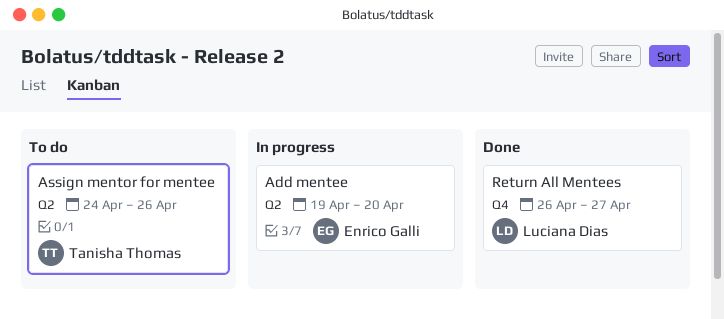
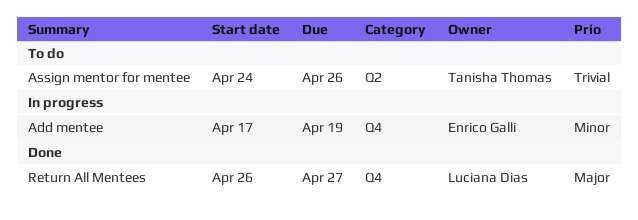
Add mentee, label: Q2 -> Q4
Add mentee, start: Apr 19 -> Apr 17
Add mentee, due: Apr 20 -> Apr 19

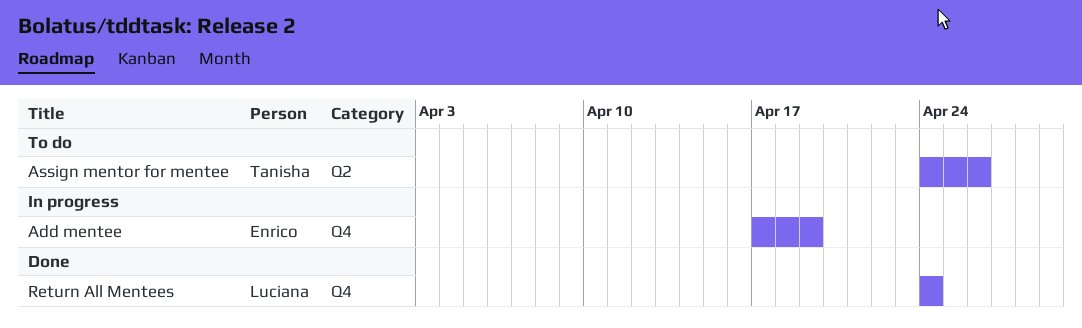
Return All Mentees, start: Apr 26 -> Apr 24
Return All Mentees, due: Apr 27 -> Apr 24

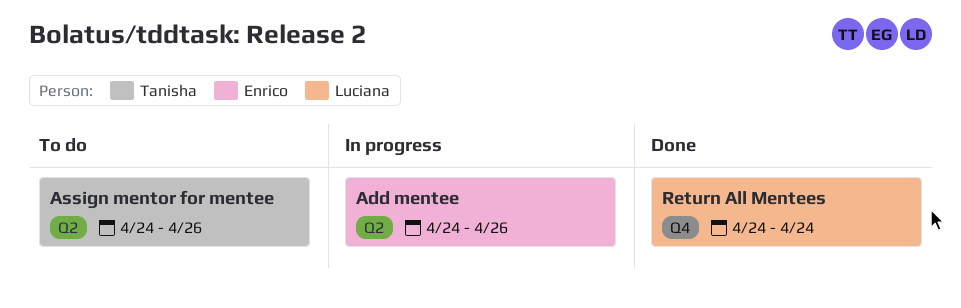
Add mentee, label: Q4 -> Q2
Add mentee, start: Apr 17 -> Apr 24
Add mentee, due: Apr 19 -> Apr 26

